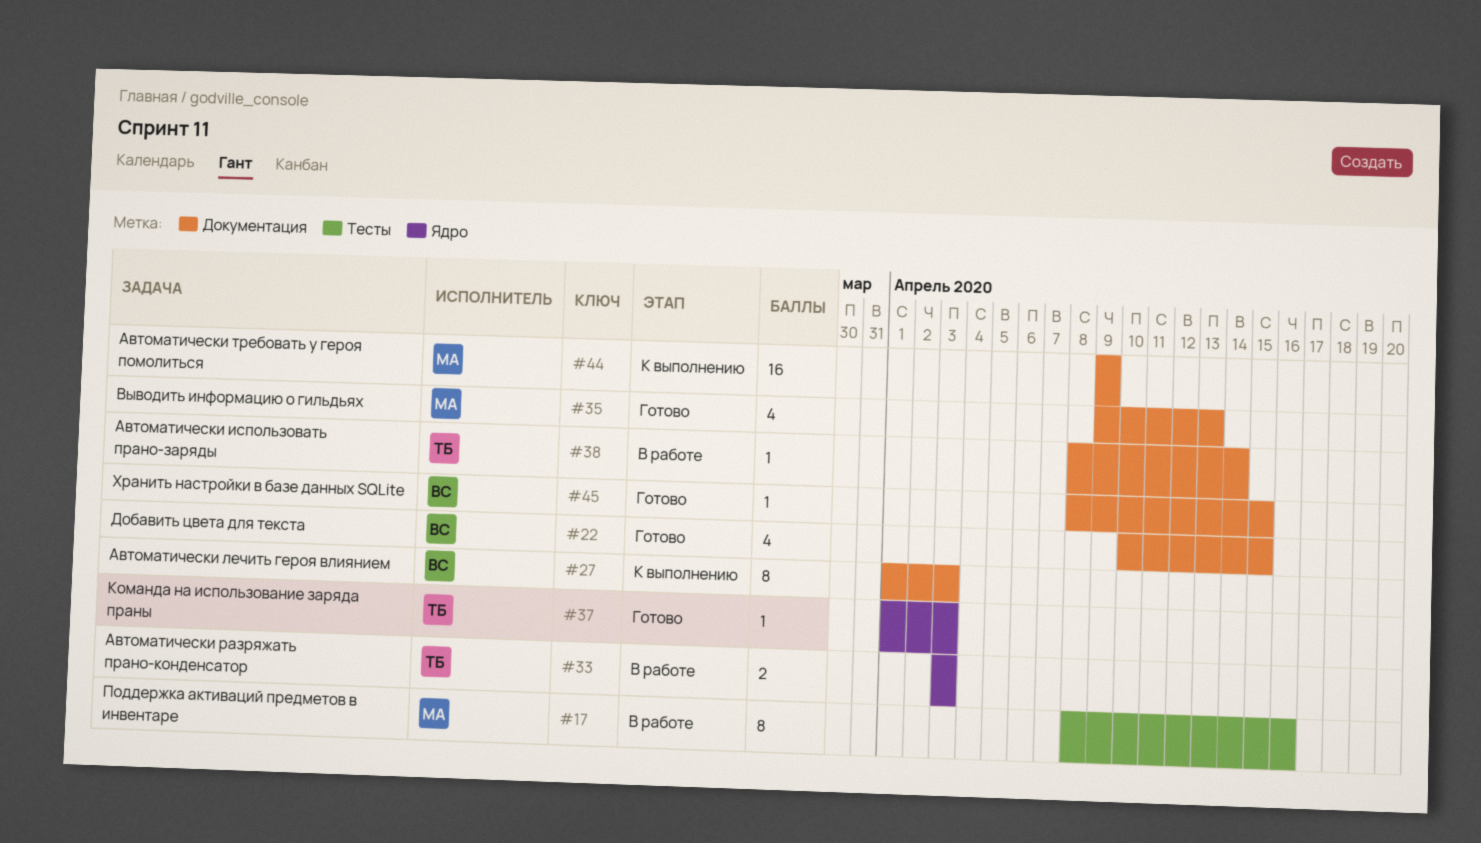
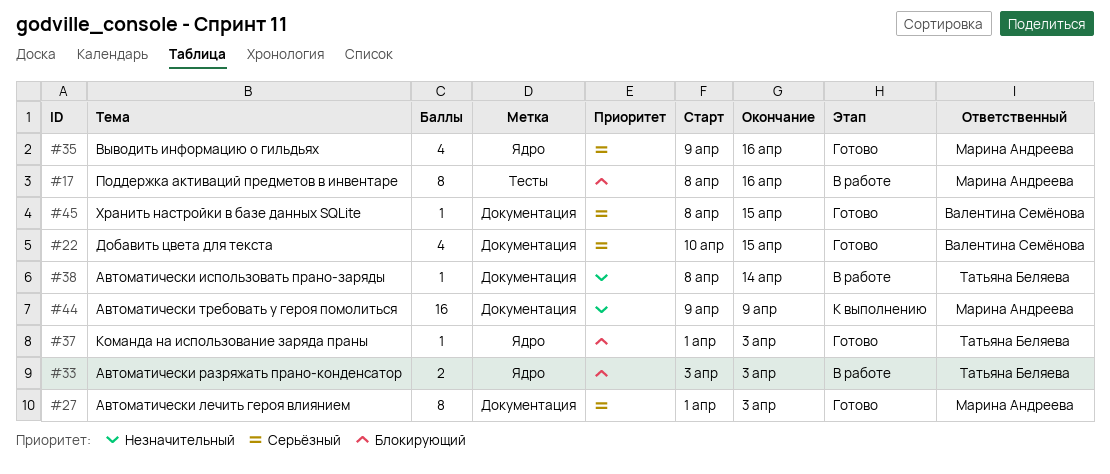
#27, status: К выполнению -> Готово
#27, owner: Валентина Семёнова -> Марина Андреева
#35, label: Документация -> Ядро
#35, due: Apr 13 -> Apr 16

